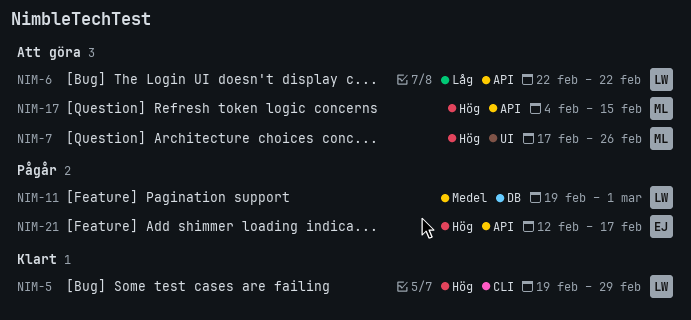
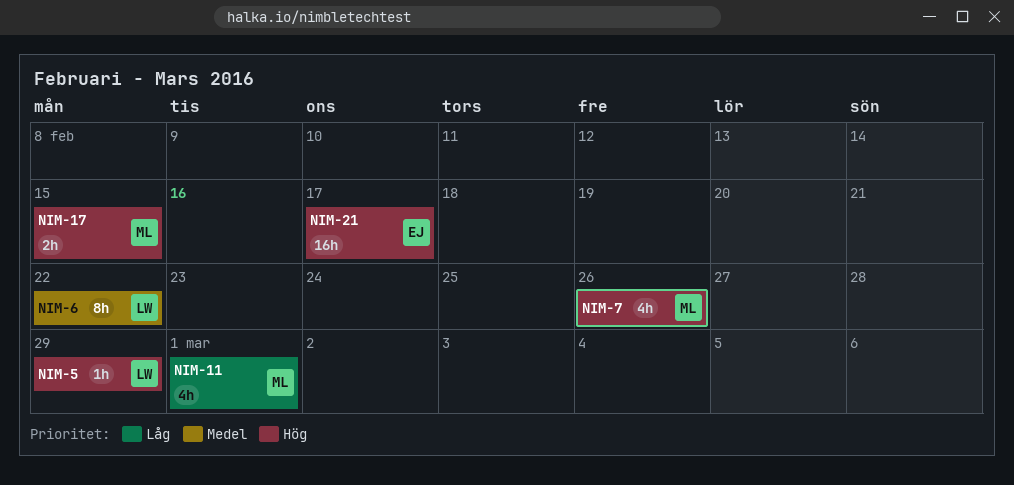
NIM-6, priority: Låg -> Medel
NIM-11, owner: LW -> ML
NIM-11, priority: Medel -> Låg

